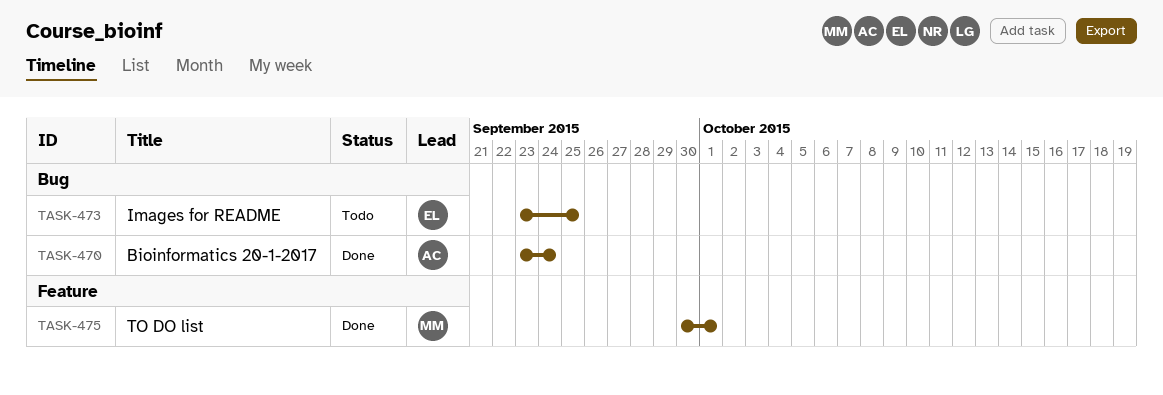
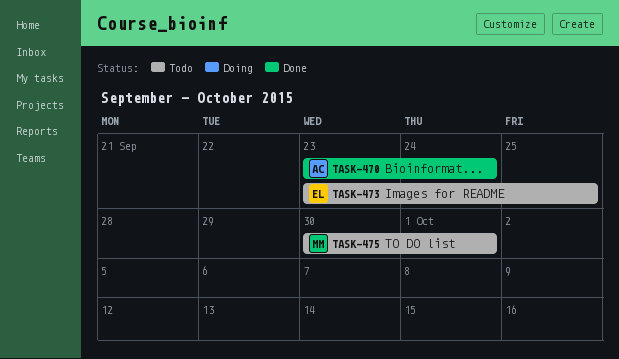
TASK-475, status: Done -> Todo

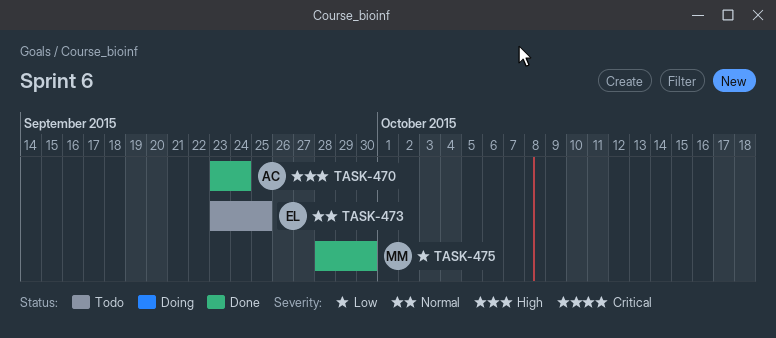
TASK-475, status: Todo -> Done
TASK-475, start: Sep 30 -> Sep 28
TASK-475, due: Oct 1 -> Sep 30

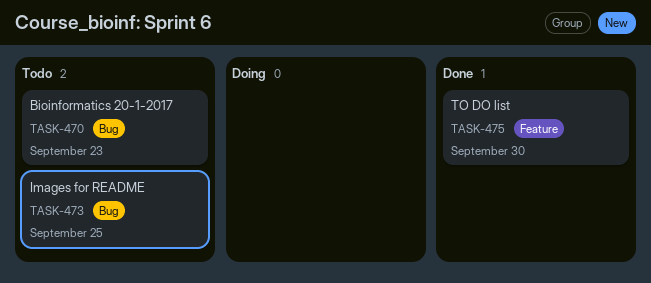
TASK-470, status: Done -> Todo
TASK-470, due: Sep 24 -> Sep 23

